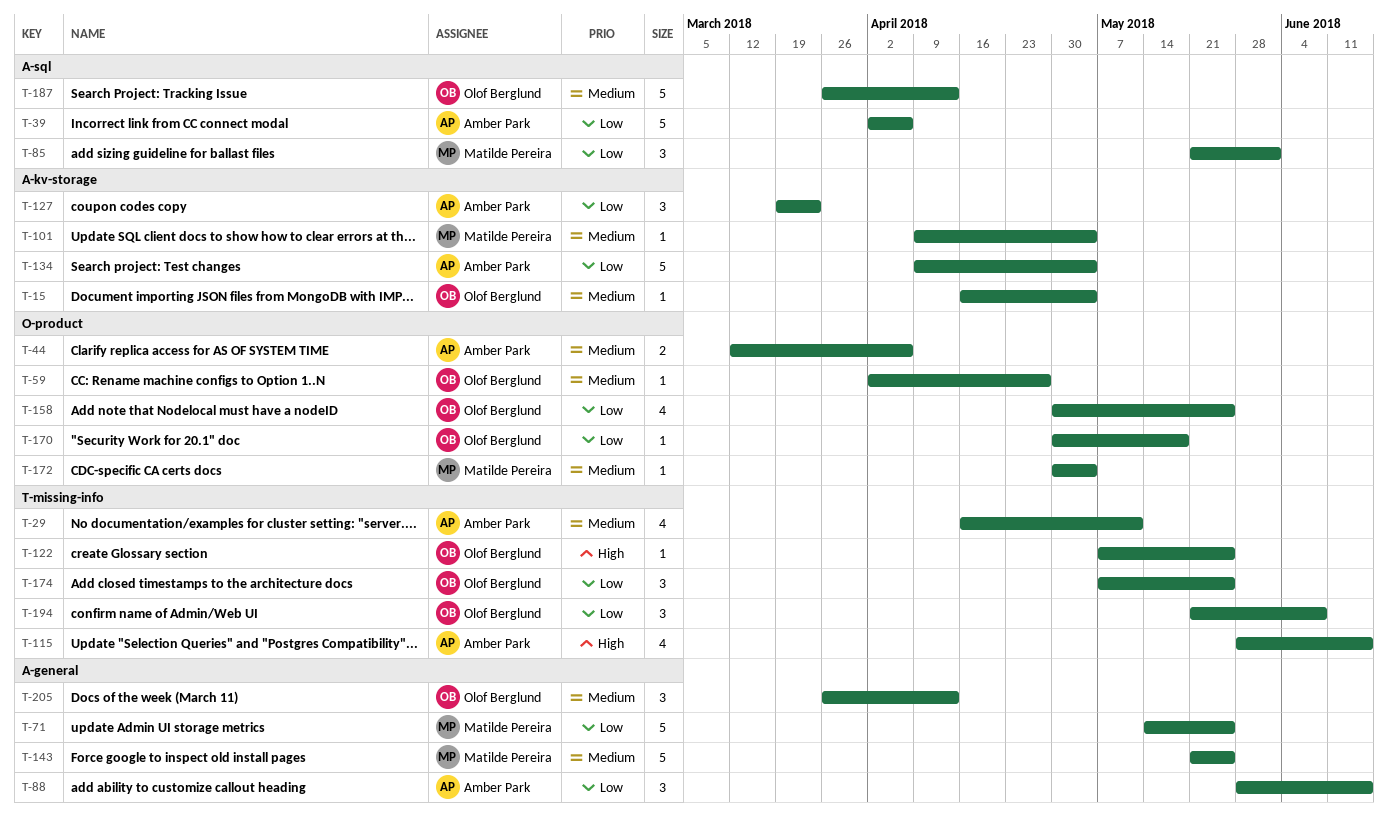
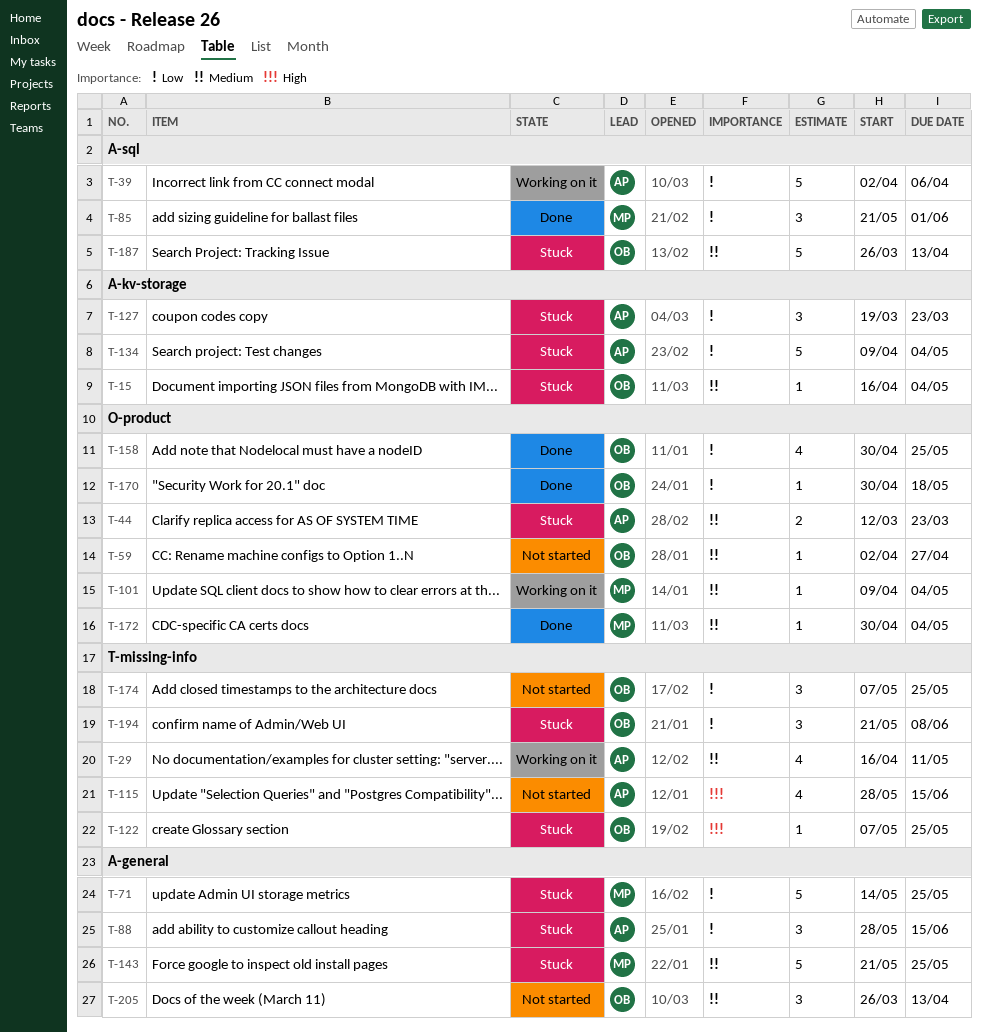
T-44, due: Apr 6 -> Mar 23
T-101, label: A-kv-storage -> O-product

